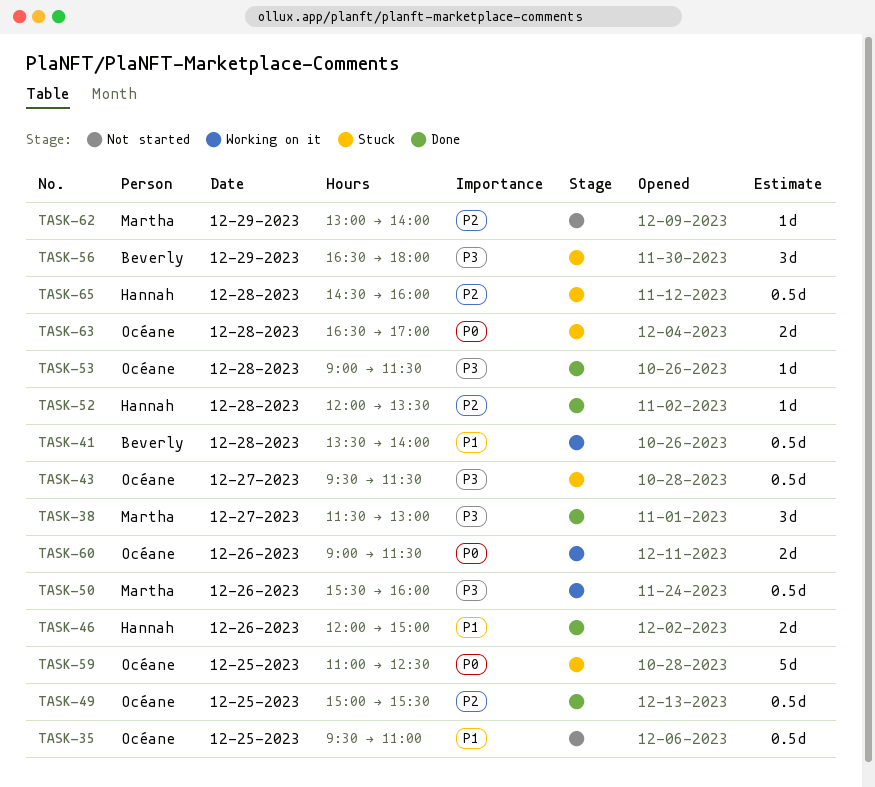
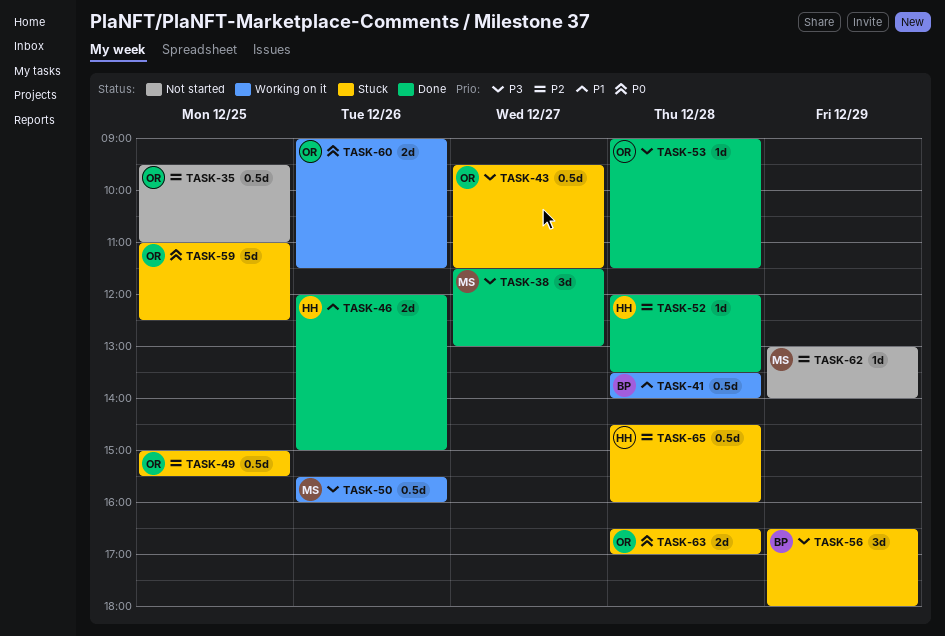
TASK-35, priority: P1 -> P2
TASK-49, status: Done -> Stuck

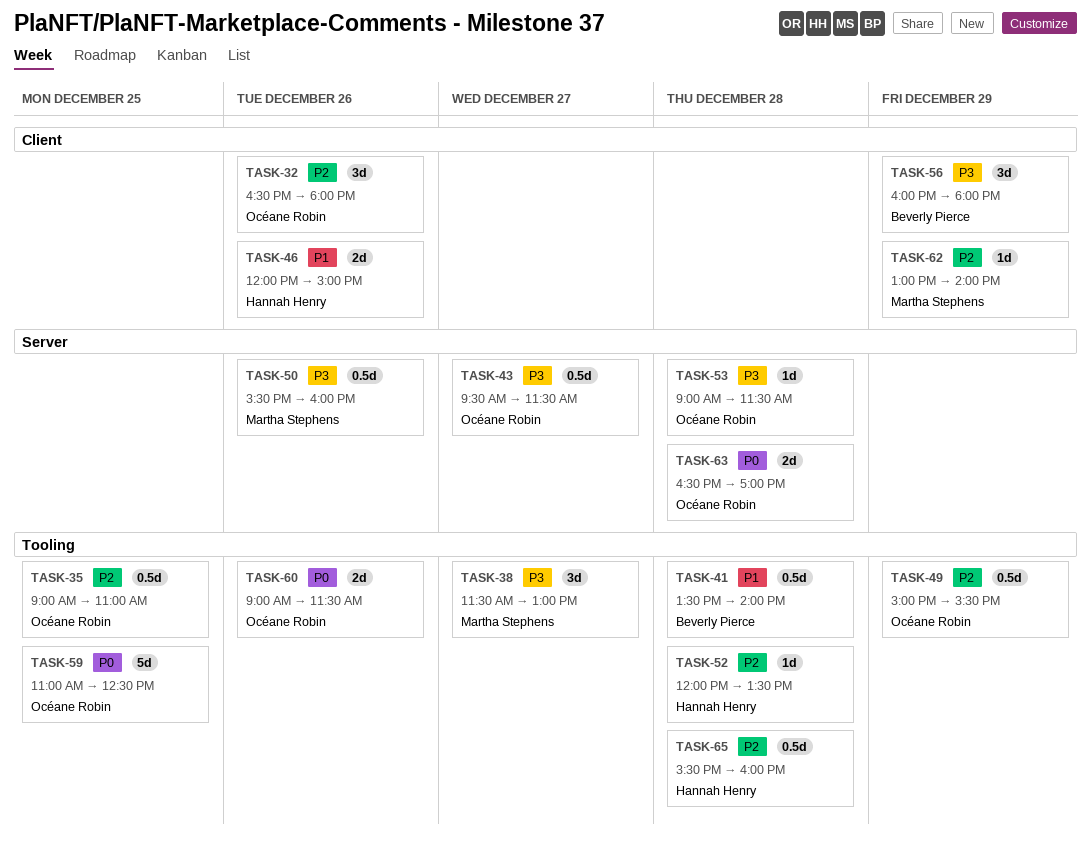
TASK-32: none -> present
TASK-35, begins: 09:30 -> 09:00
TASK-49, day: Dec 25 -> Dec 29
TASK-56, begins: 16:30 -> 16:00
TASK-65, begins: 14:30 -> 15:30

